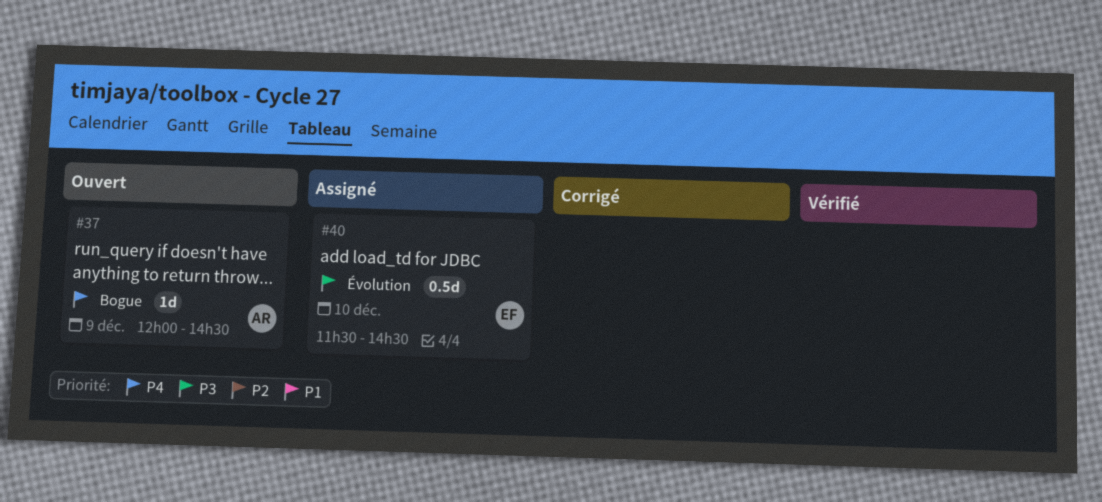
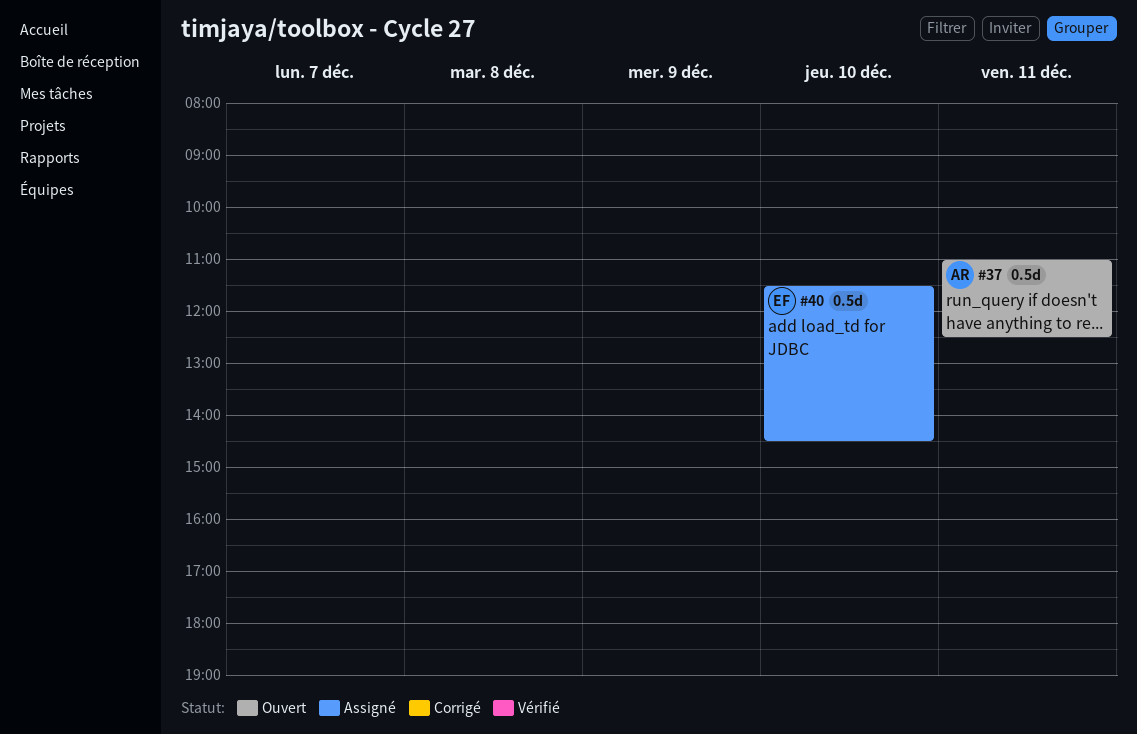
#37, estimate: 1d -> 0.5d
#37, day: Dec 9 -> Dec 11
#37, begins: 12:00 -> 11:00
#37, ends: 14:30 -> 12:30

